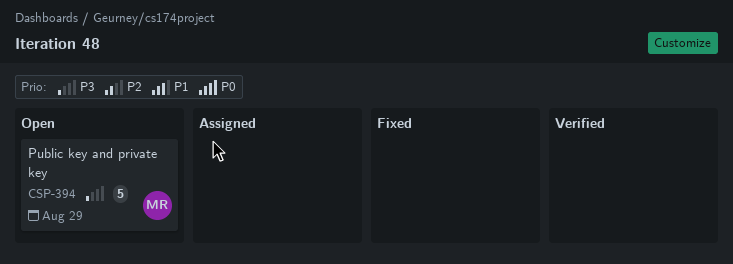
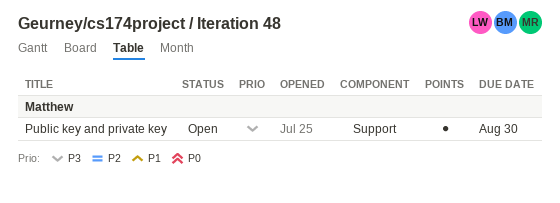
Public key and private key, estimate: 5 -> 1
Public key and private key, due: Aug 29 -> Aug 30

